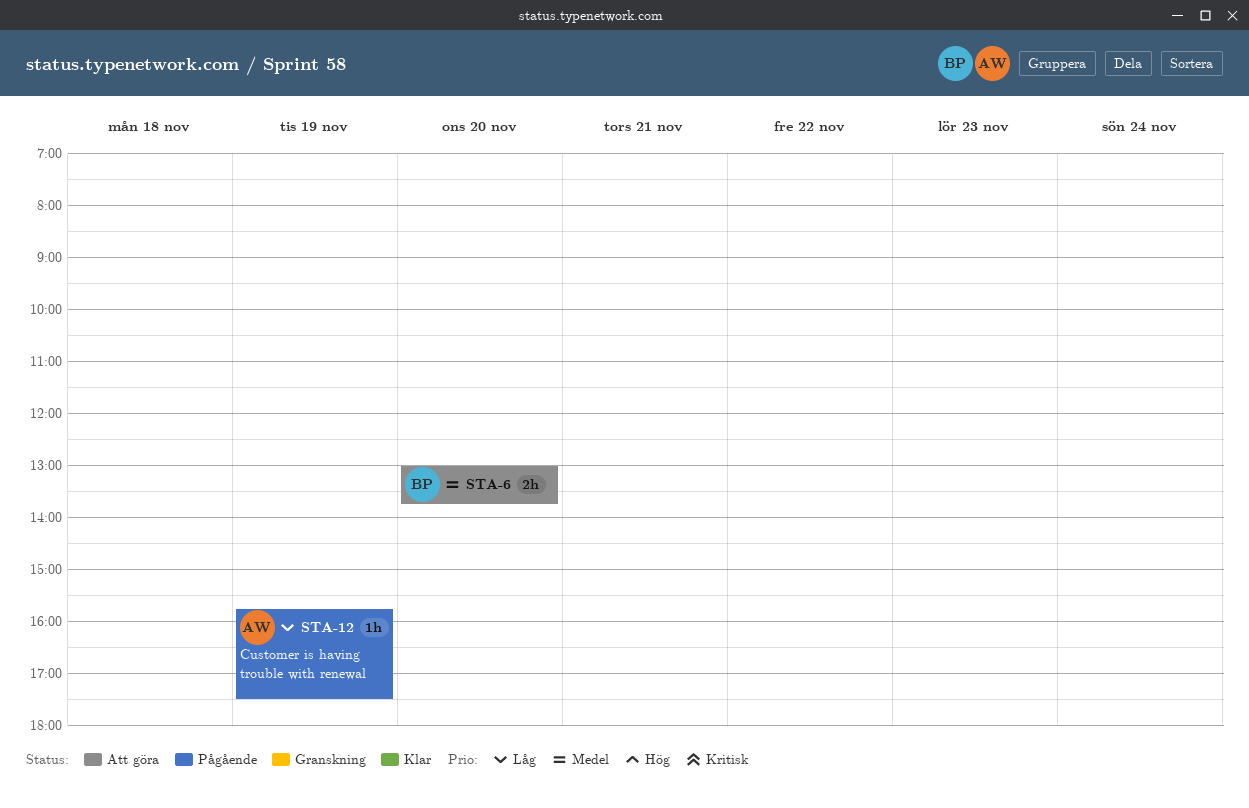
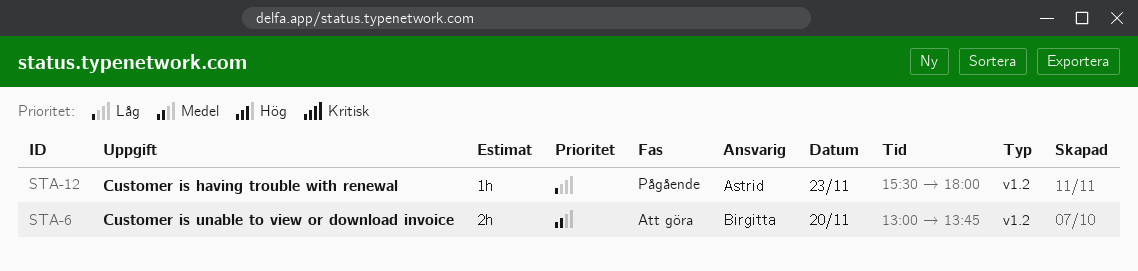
STA-12, day: Nov 19 -> Nov 23
STA-12, begins: 15:45 -> 15:30
STA-12, ends: 17:30 -> 18:00

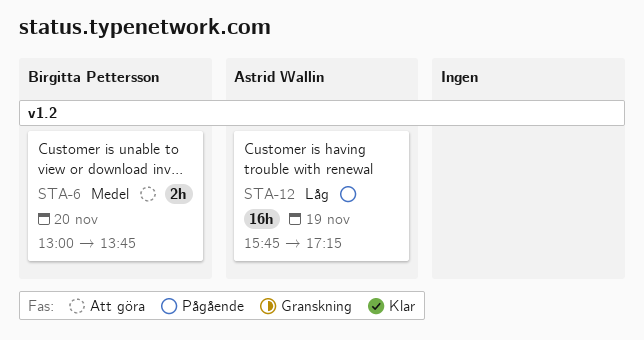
STA-12, estimate: 1h -> 16h
STA-12, day: Nov 23 -> Nov 19
STA-12, begins: 15:30 -> 15:45
STA-12, ends: 18:00 -> 17:15

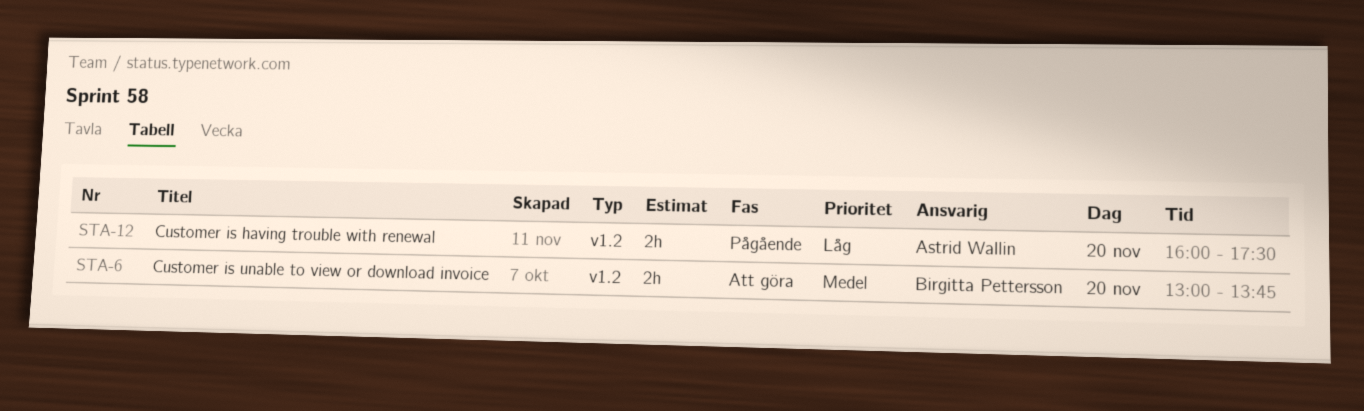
STA-12, estimate: 16h -> 2h
STA-12, day: Nov 19 -> Nov 20
STA-12, begins: 15:45 -> 16:00
STA-12, ends: 17:15 -> 17:30

